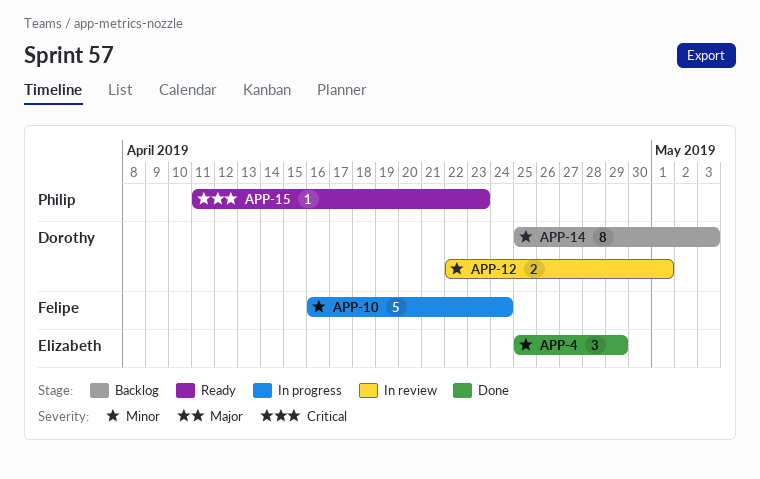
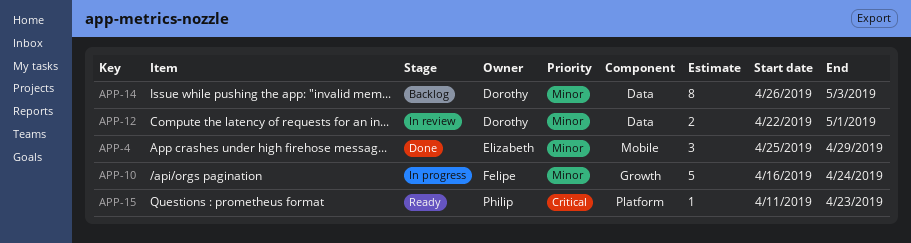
APP-14, start: Apr 25 -> Apr 26

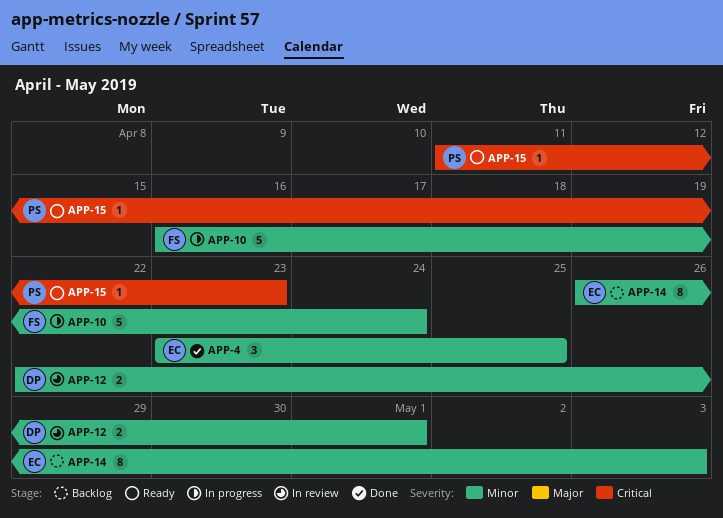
APP-4, start: Apr 25 -> Apr 23
APP-4, due: Apr 29 -> Apr 25
APP-14, owner: Dorothy -> Elizabeth

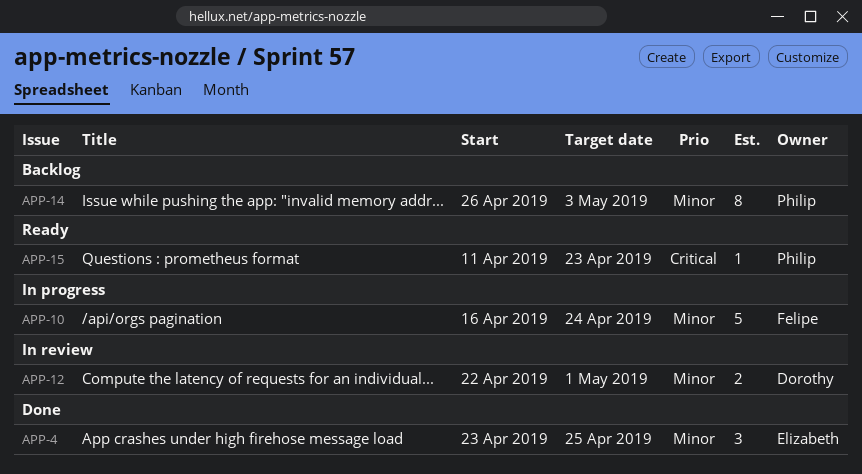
APP-14, owner: Elizabeth -> Philip

